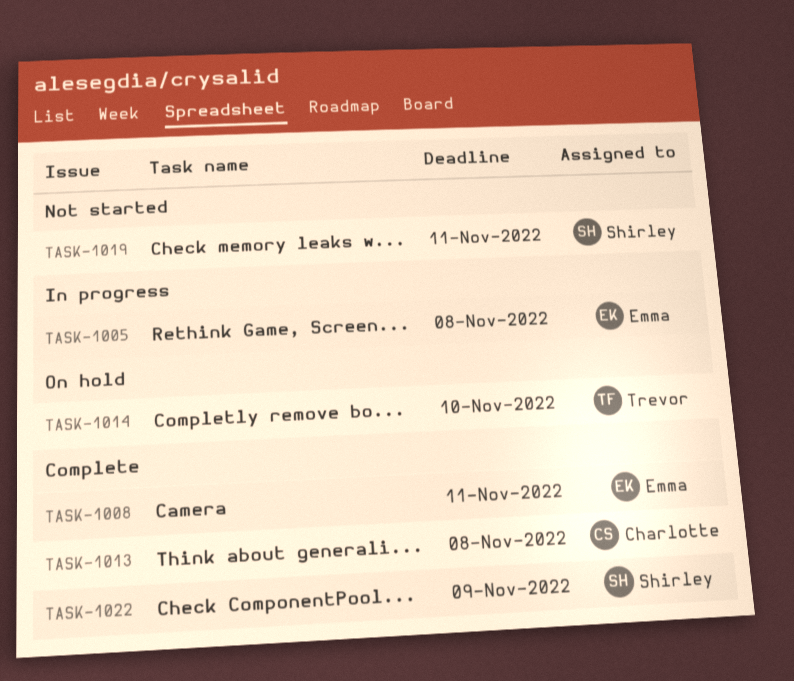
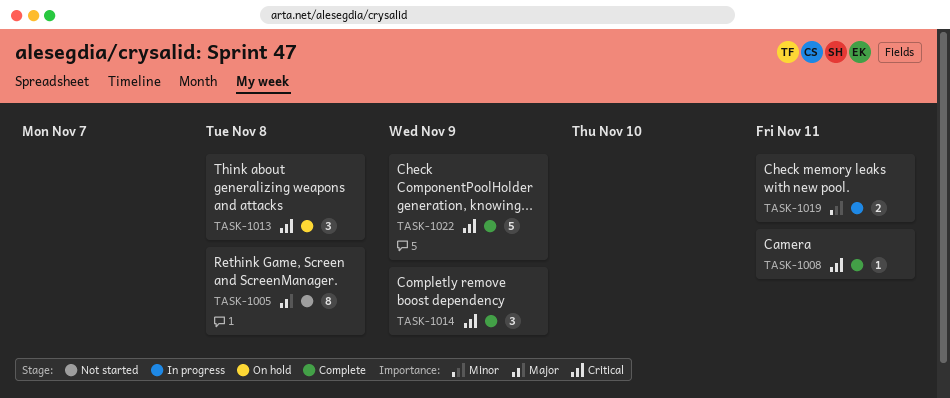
TASK-1005, status: In progress -> Not started
TASK-1013, status: Complete -> On hold
TASK-1014, status: On hold -> Complete
TASK-1014, due: Nov 10 -> Nov 9
TASK-1019, status: Not started -> In progress

